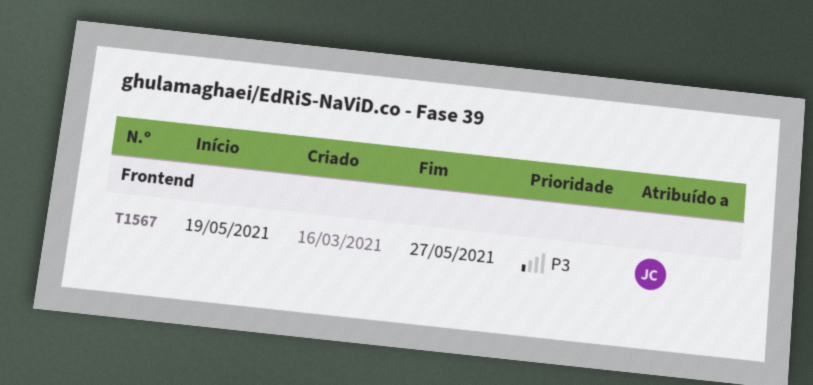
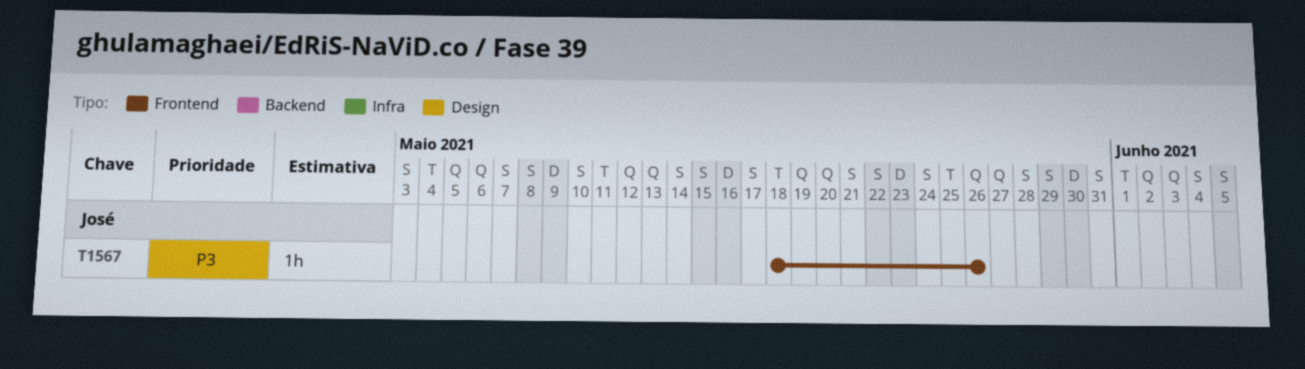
T1567, start: May 19 -> May 18
T1567, due: May 27 -> May 26

